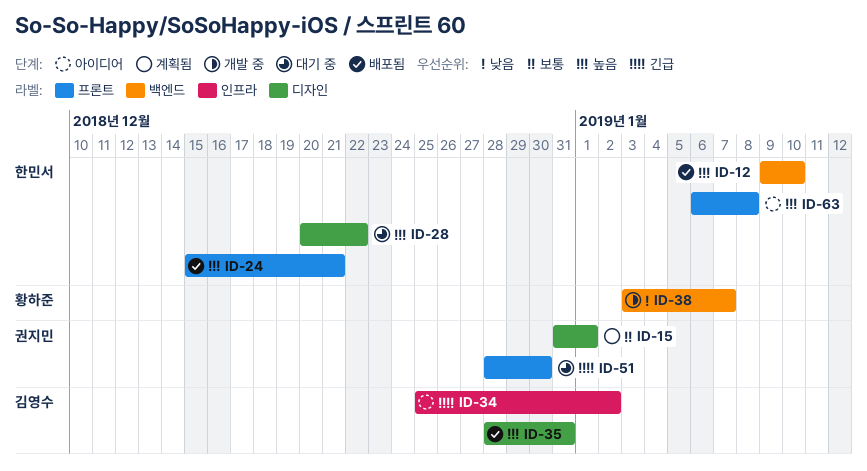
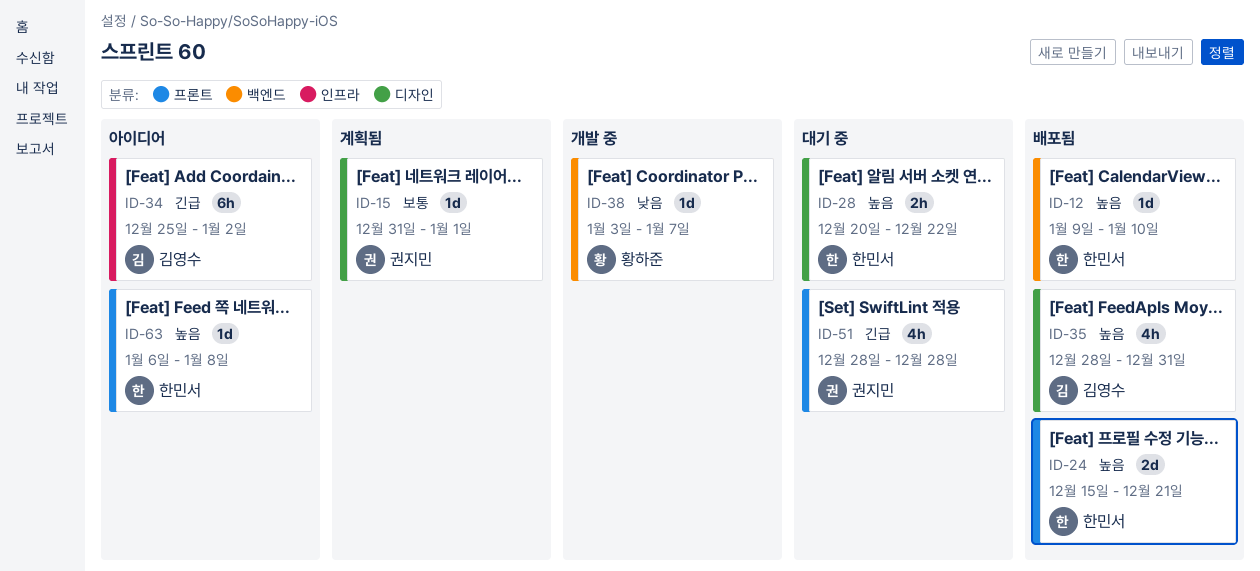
ID-51, due: Dec 30 -> Dec 28

